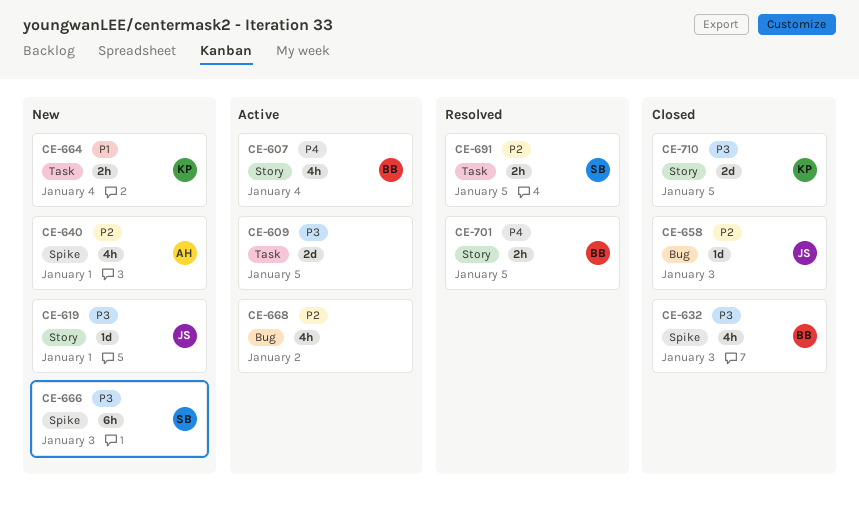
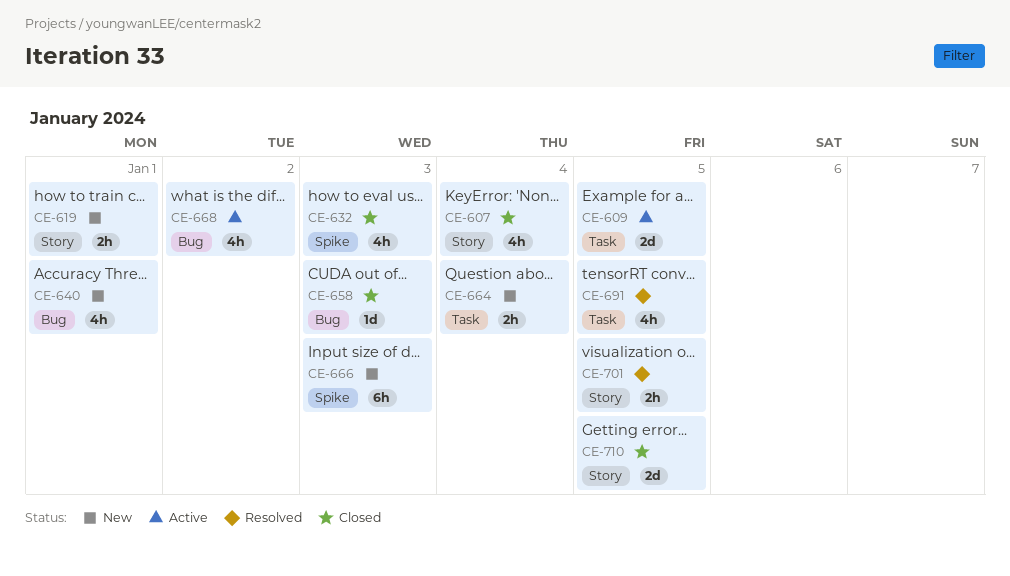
CE-607, status: Active -> Closed
CE-619, estimate: 1d -> 2h
CE-640, label: Spike -> Bug
CE-691, estimate: 2h -> 4h

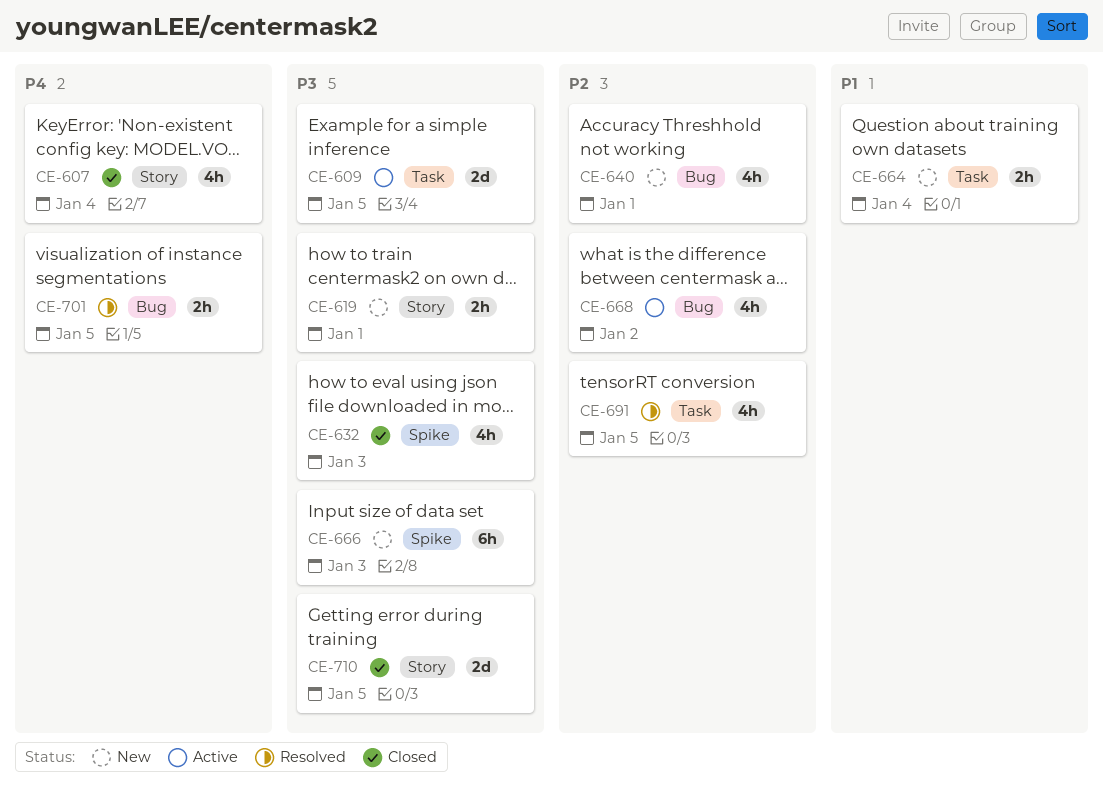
CE-658: present -> none
CE-701, label: Story -> Bug

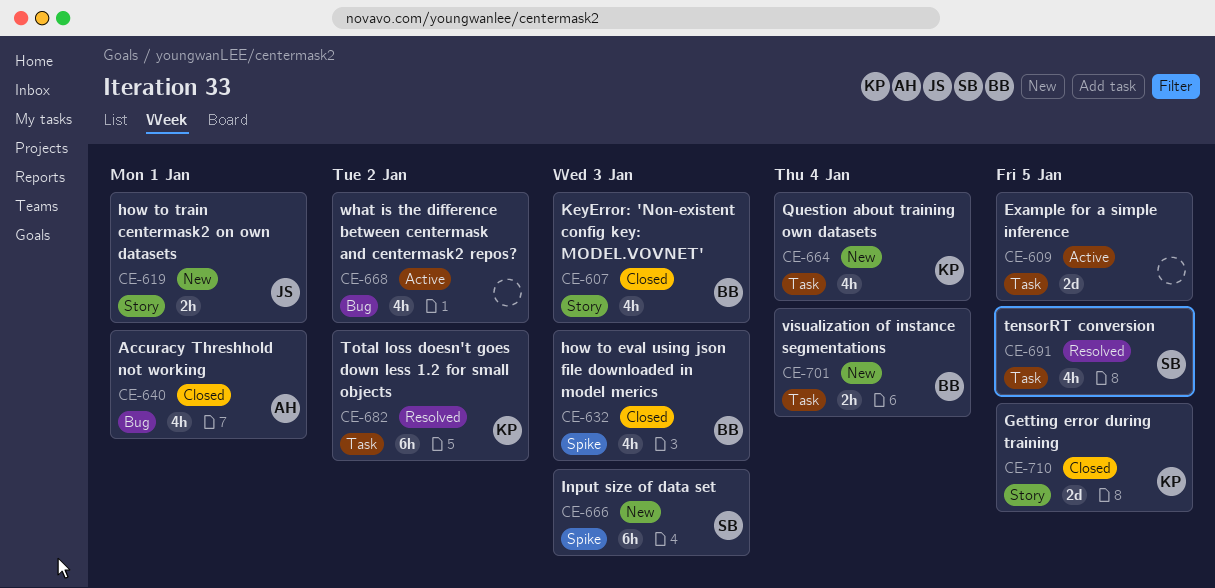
CE-607, due: Jan 4 -> Jan 3
CE-640, status: New -> Closed
CE-664, estimate: 2h -> 4h
CE-682: none -> present
CE-701, status: Resolved -> New
CE-701, label: Bug -> Task
CE-701, due: Jan 5 -> Jan 4

